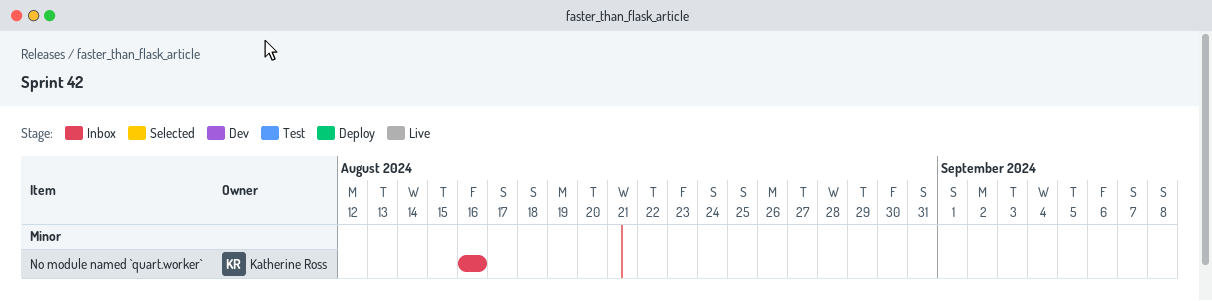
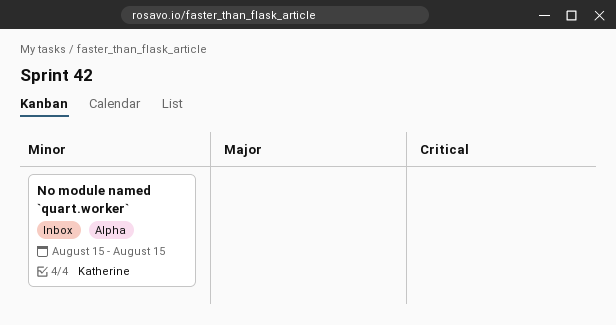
No module named `quart.worker`, start: Aug 16 -> Aug 15
No module named `quart.worker`, due: Aug 16 -> Aug 15

